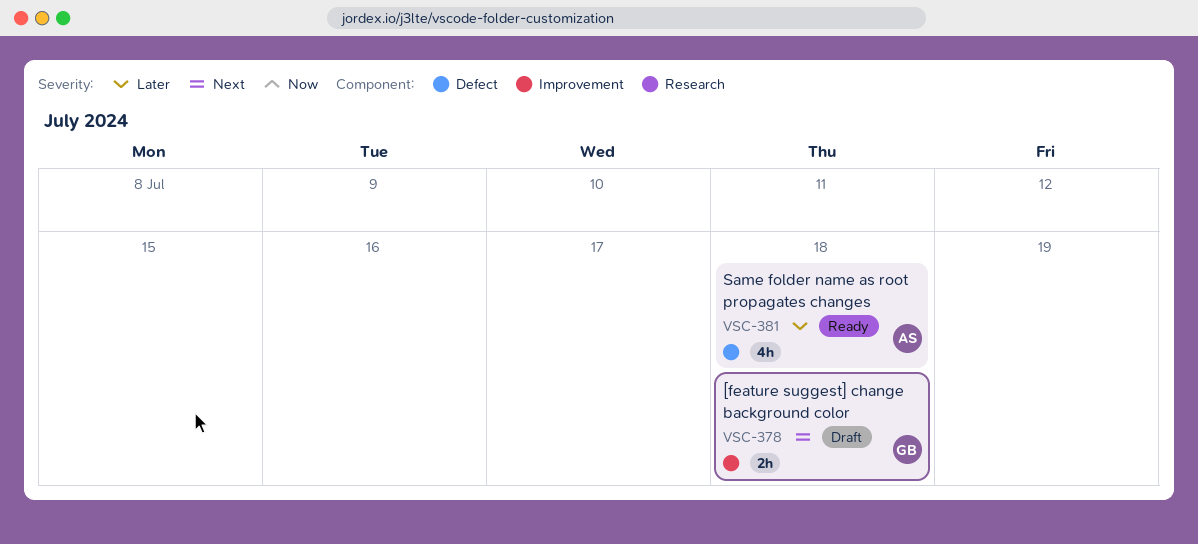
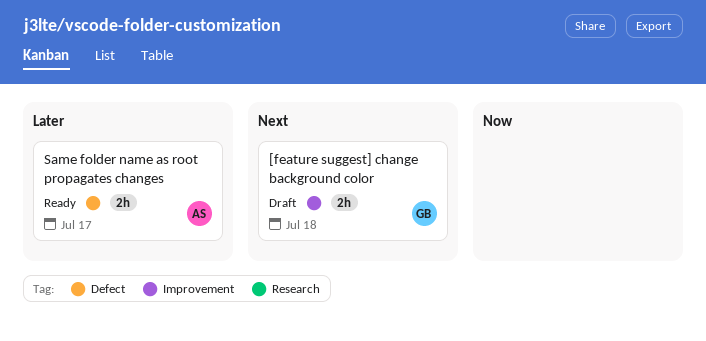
Same folder name as root propagates changes, estimate: 4h -> 2h
Same folder name as root propagates changes, due: Jul 18 -> Jul 17

